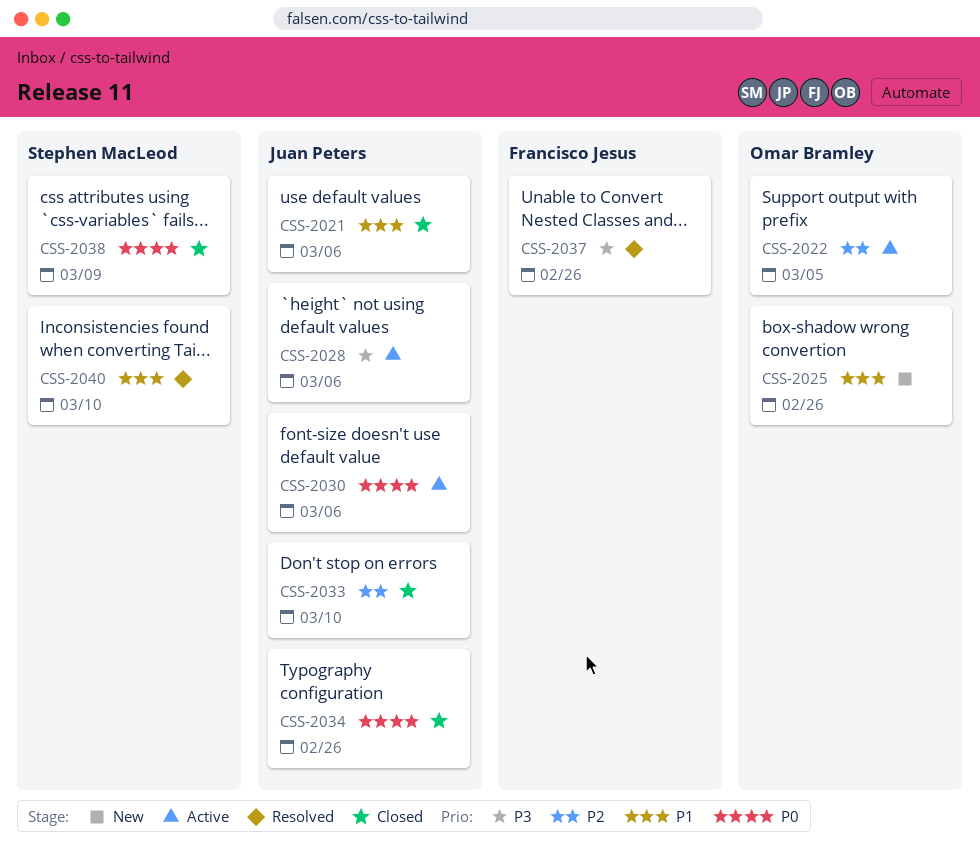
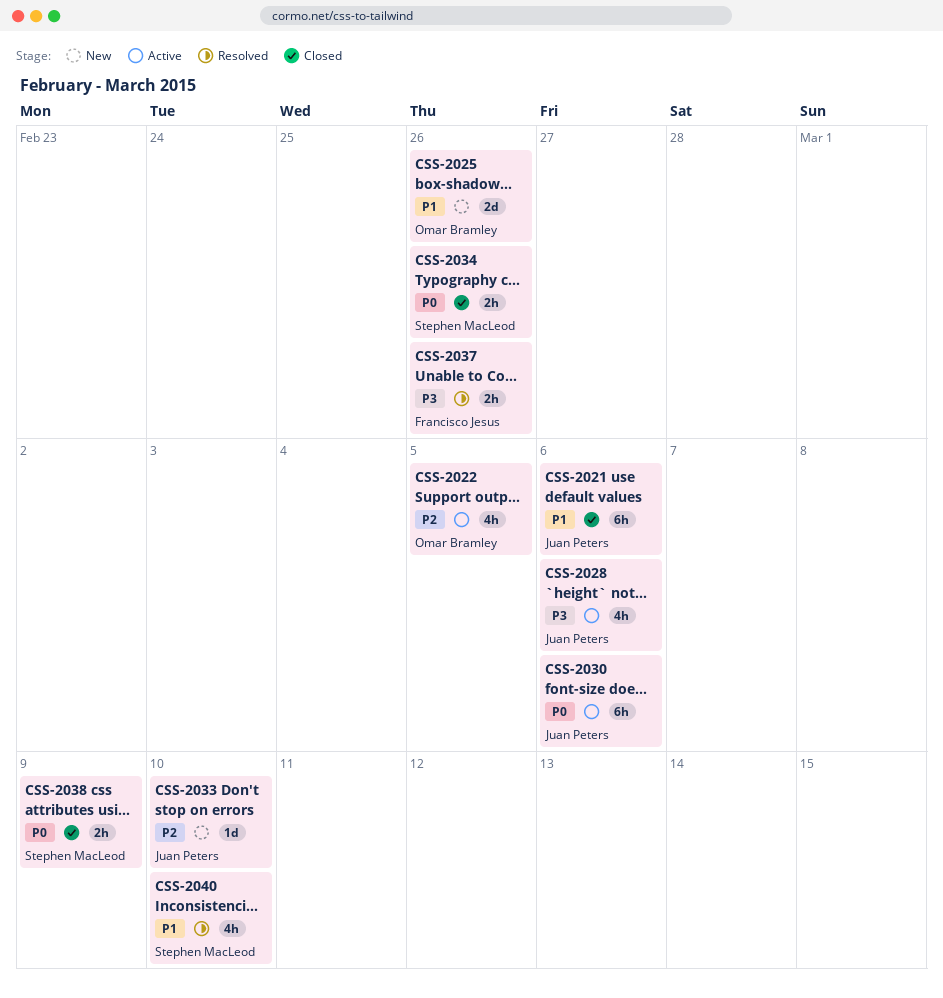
CSS-2033, status: Closed -> New
CSS-2034, owner: Juan Peters -> Stephen MacLeod

